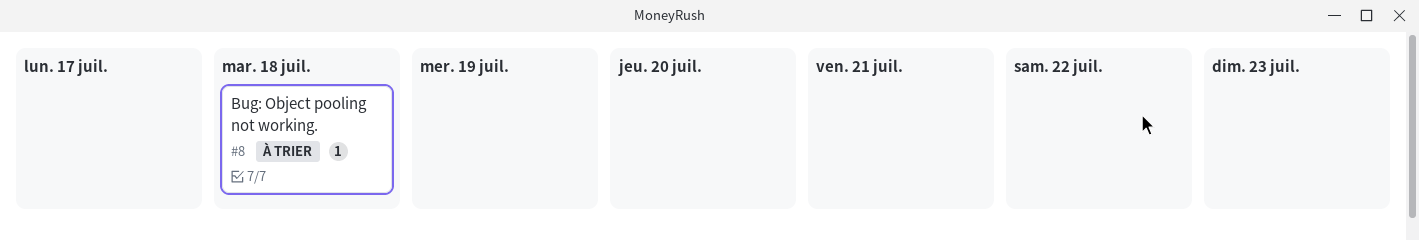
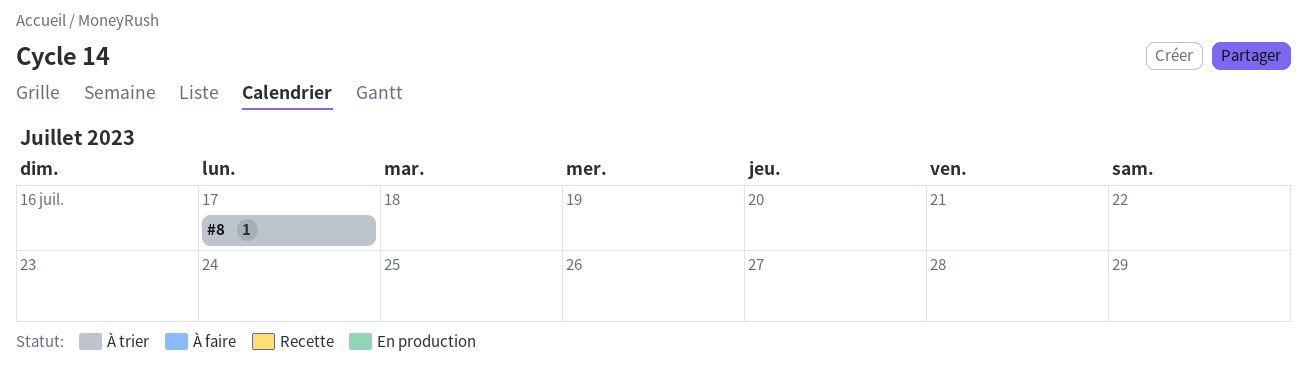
#8, due: Jul 18 -> Jul 17

